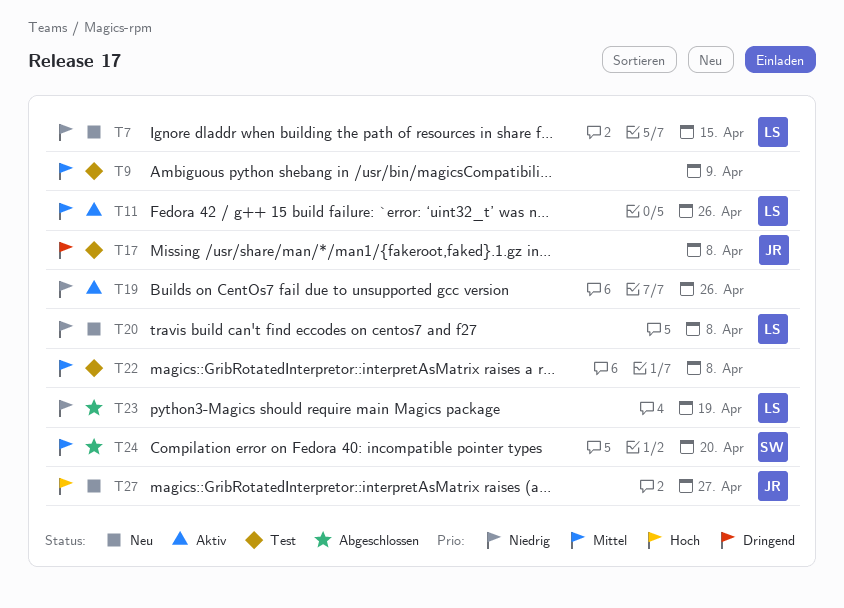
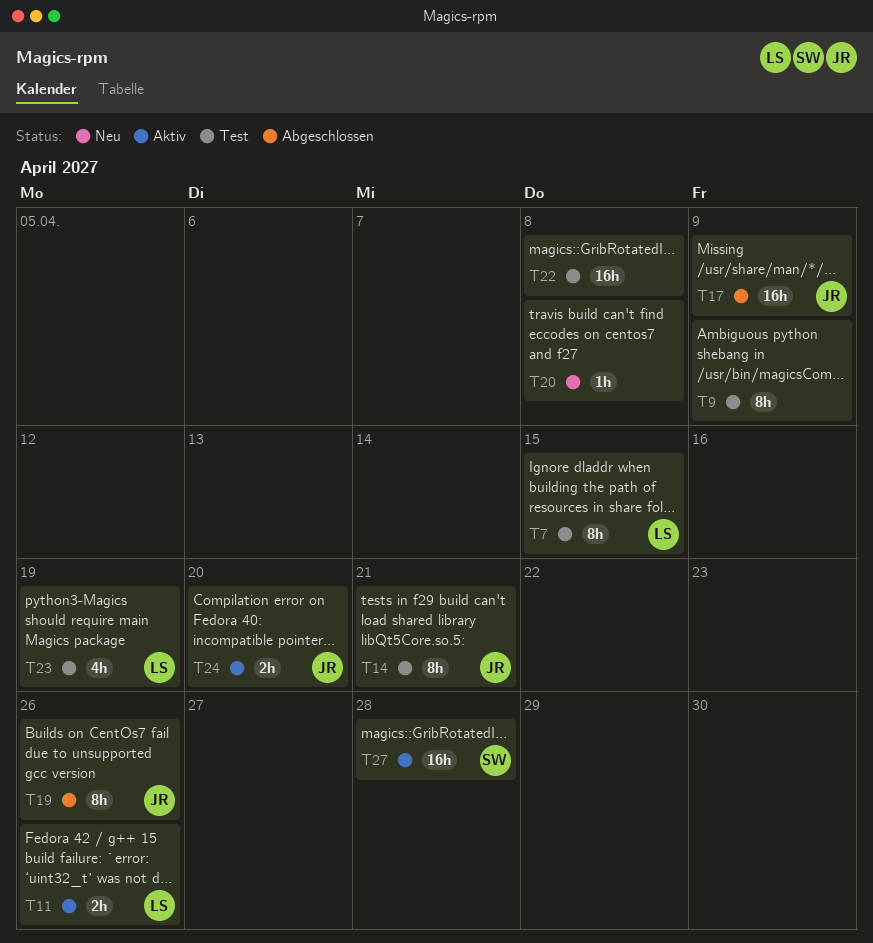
T7, status: Neu -> Test
T14: none -> present
T17, status: Test -> Abgeschlossen
T17, due: Apr 8 -> Apr 9
T19, status: Aktiv -> Abgeschlossen
T19, owner: none -> JR
T20, owner: LS -> none
T23, status: Abgeschlossen -> Test
T24, status: Abgeschlossen -> Aktiv
T24, owner: SW -> JR
T27, status: Neu -> Aktiv
T27, owner: JR -> SW
T27, due: Apr 27 -> Apr 28

